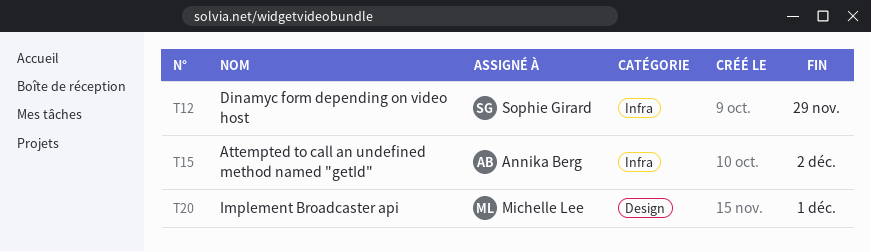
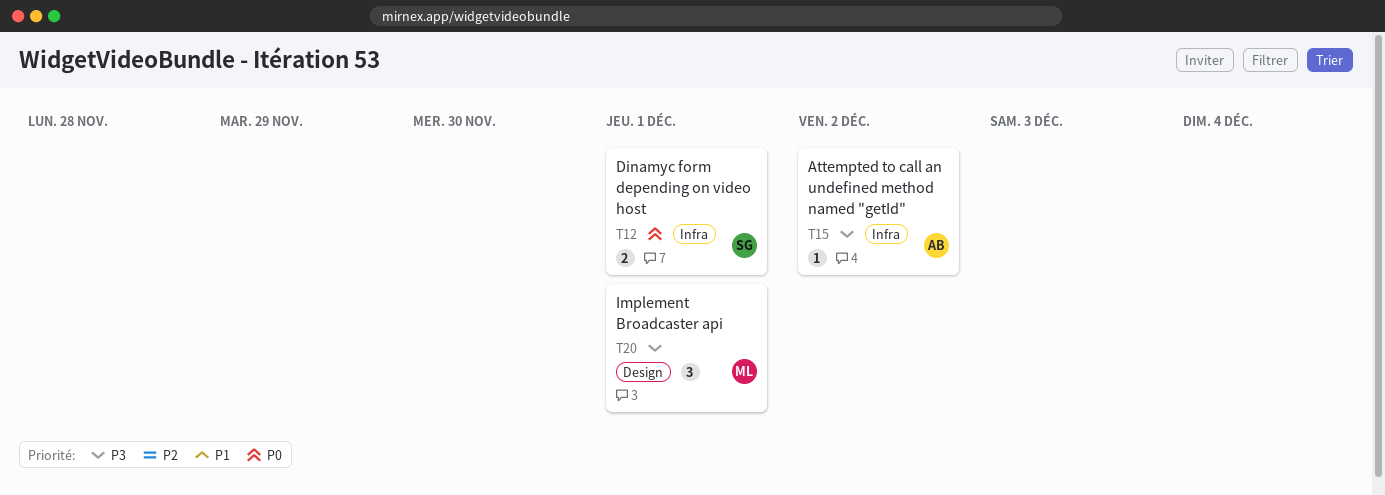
T12, due: Nov 29 -> Dec 1

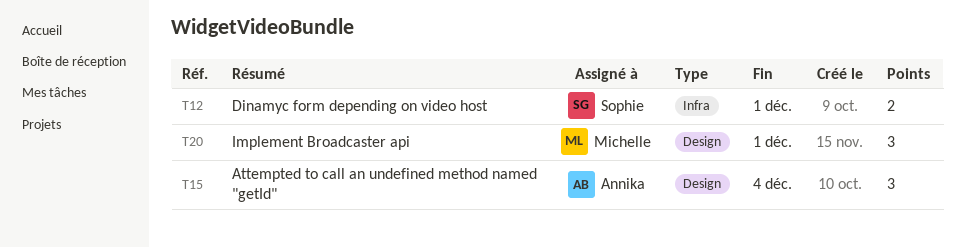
T15, label: Infra -> Design
T15, estimate: 1 -> 3
T15, due: Dec 2 -> Dec 4

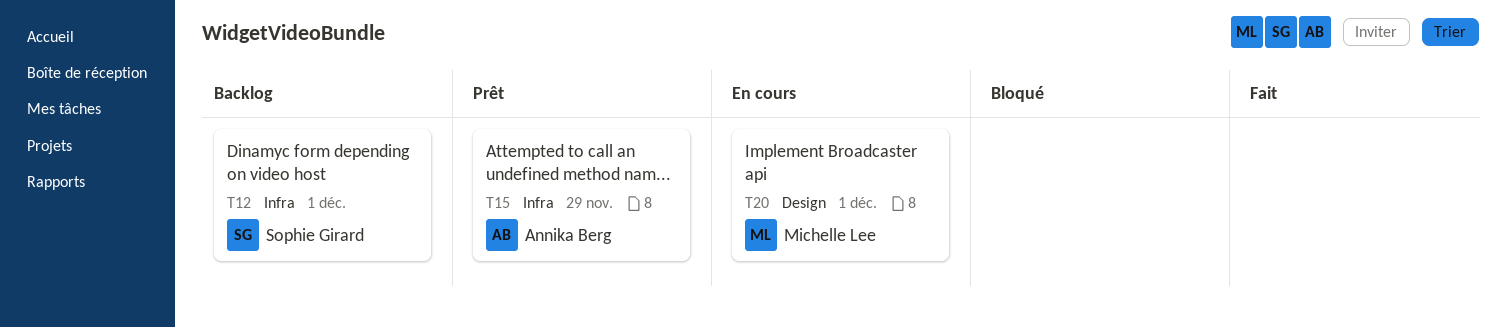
T15, label: Design -> Infra
T15, due: Dec 4 -> Nov 29

